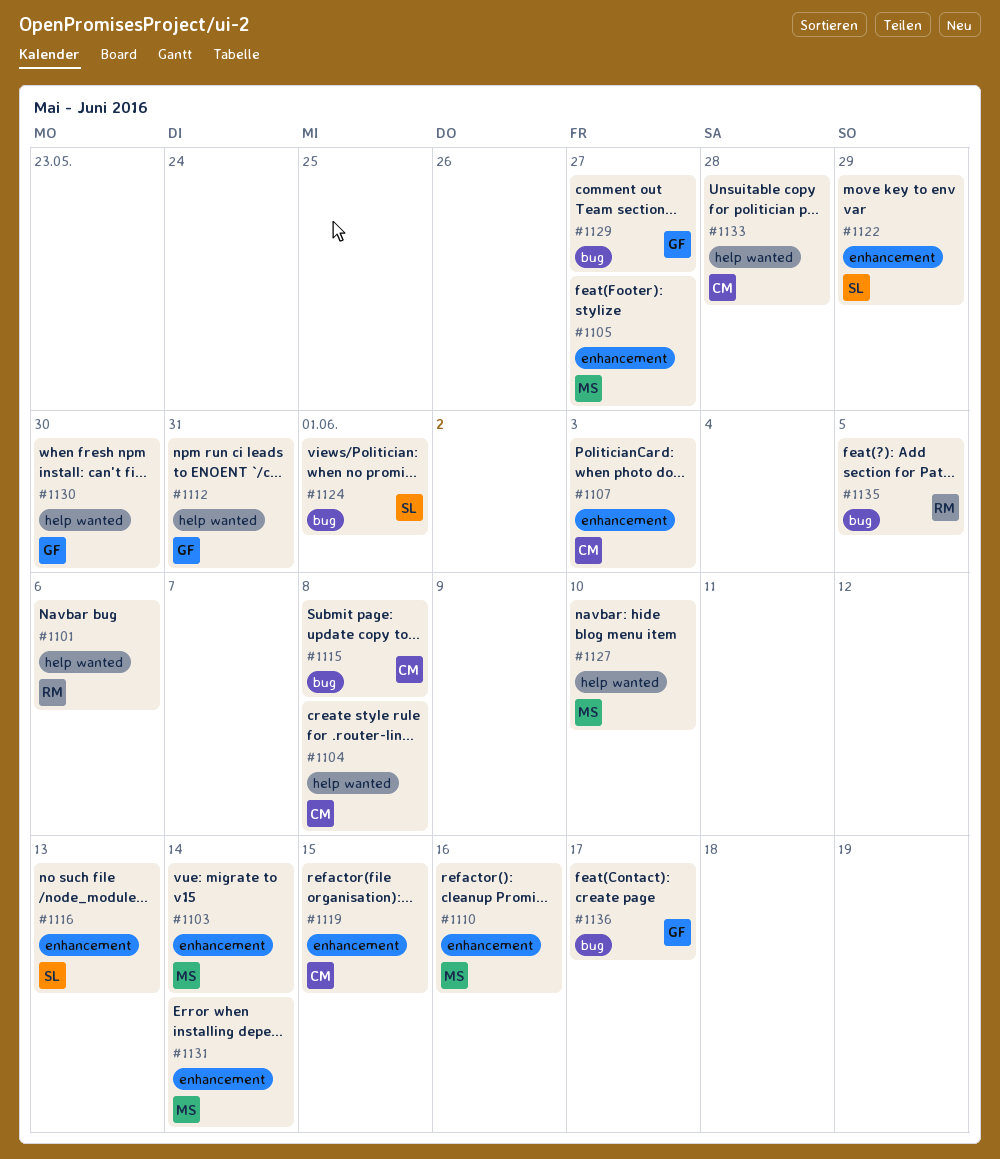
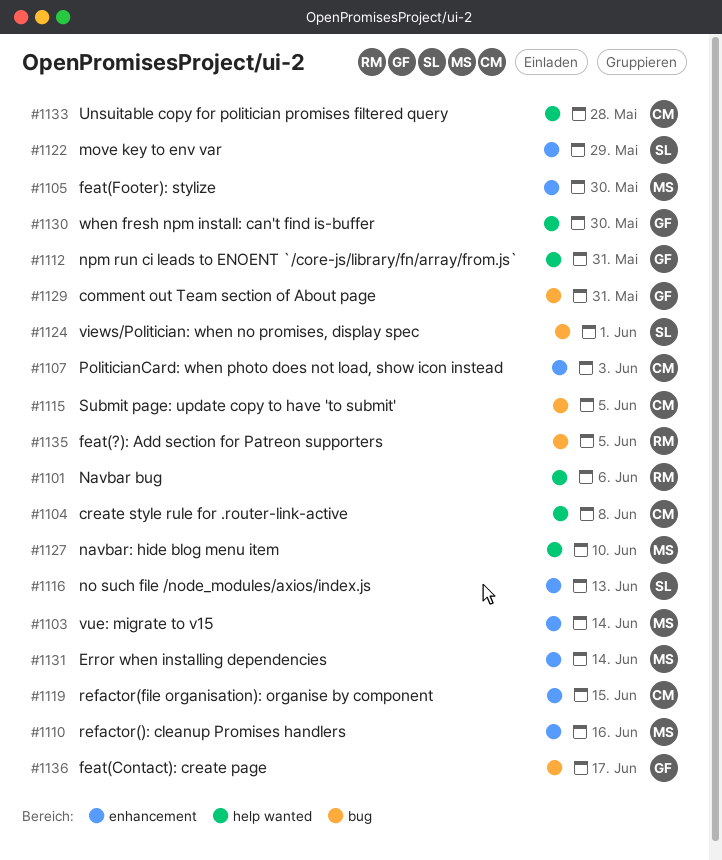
#1105, due: May 27 -> May 30
#1115, due: Jun 8 -> Jun 5
#1129, due: May 27 -> May 31

